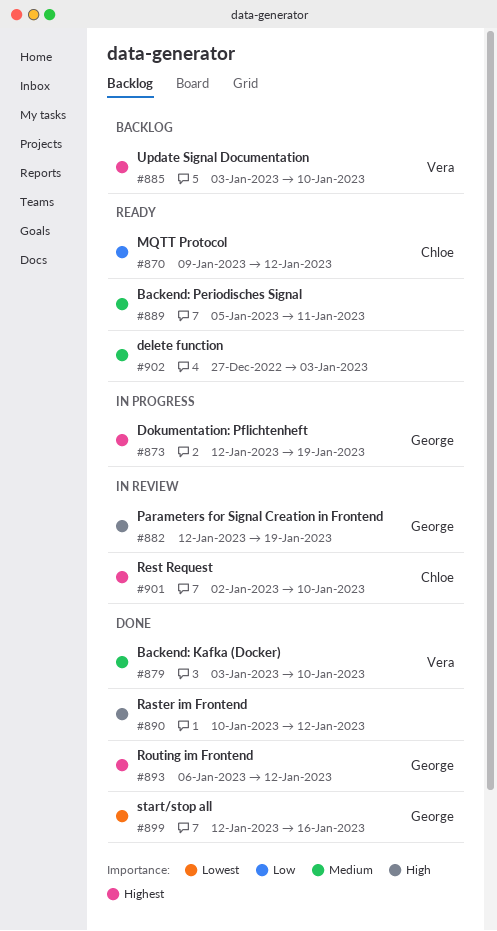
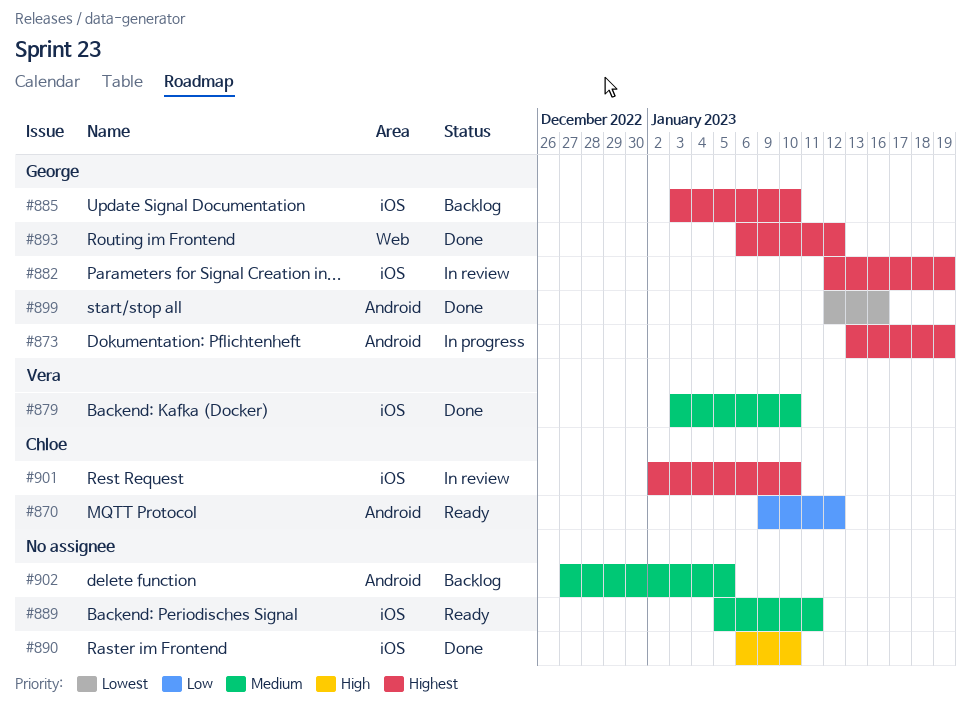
#873, start: Jan 12 -> Jan 13
#882, priority: High -> Highest
#885, owner: Vera -> George
#890, start: Jan 10 -> Jan 6
#890, due: Jan 12 -> Jan 10
#902, status: Ready -> Backlog
#902, due: Jan 3 -> Jan 5

